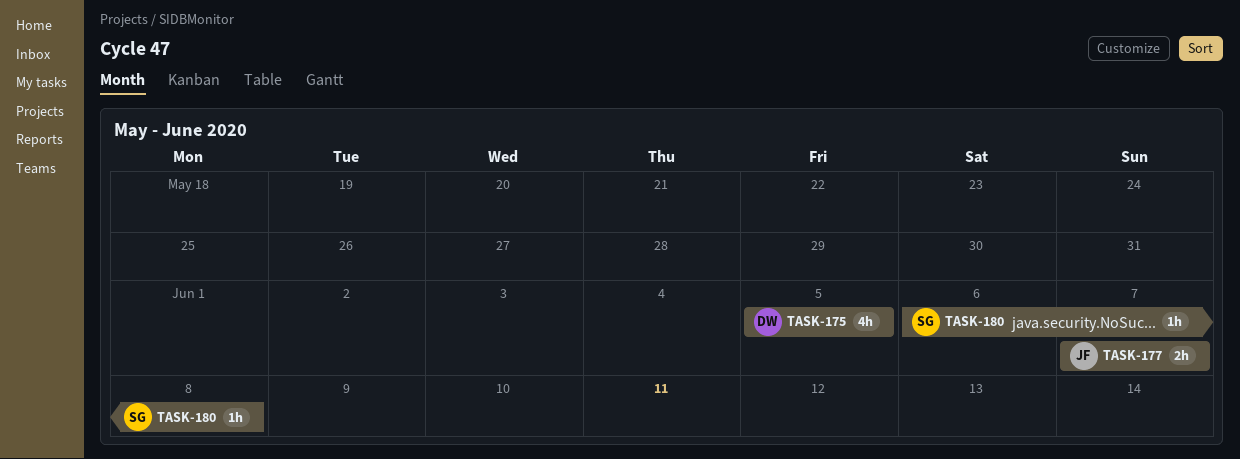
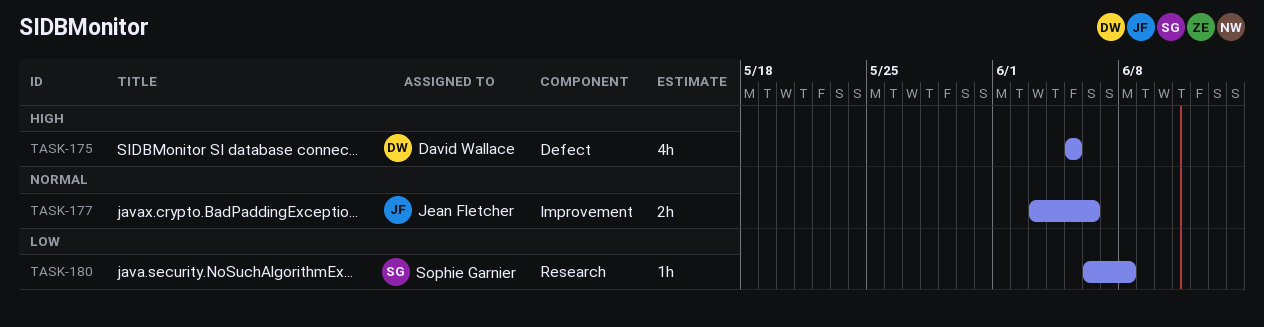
TASK-177, start: Jun 7 -> Jun 3
TASK-177, due: Jun 7 -> Jun 6

